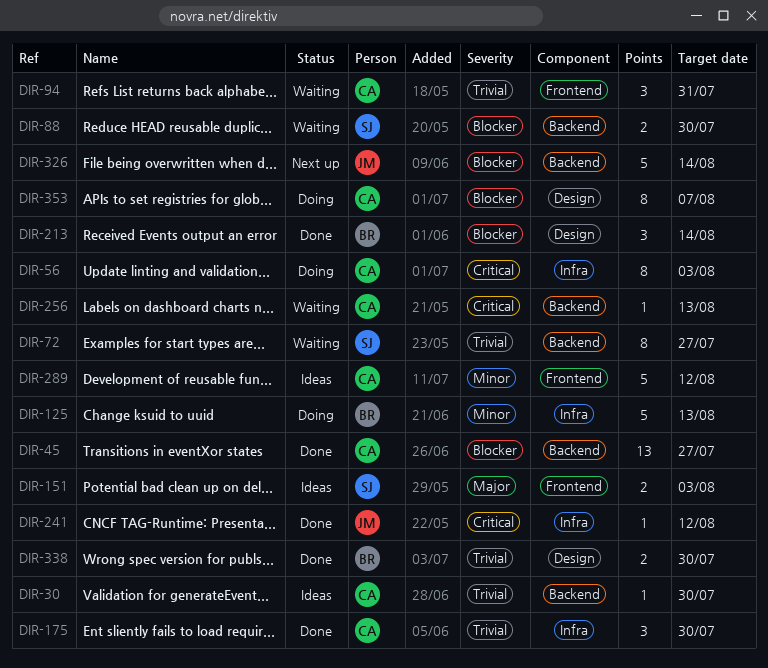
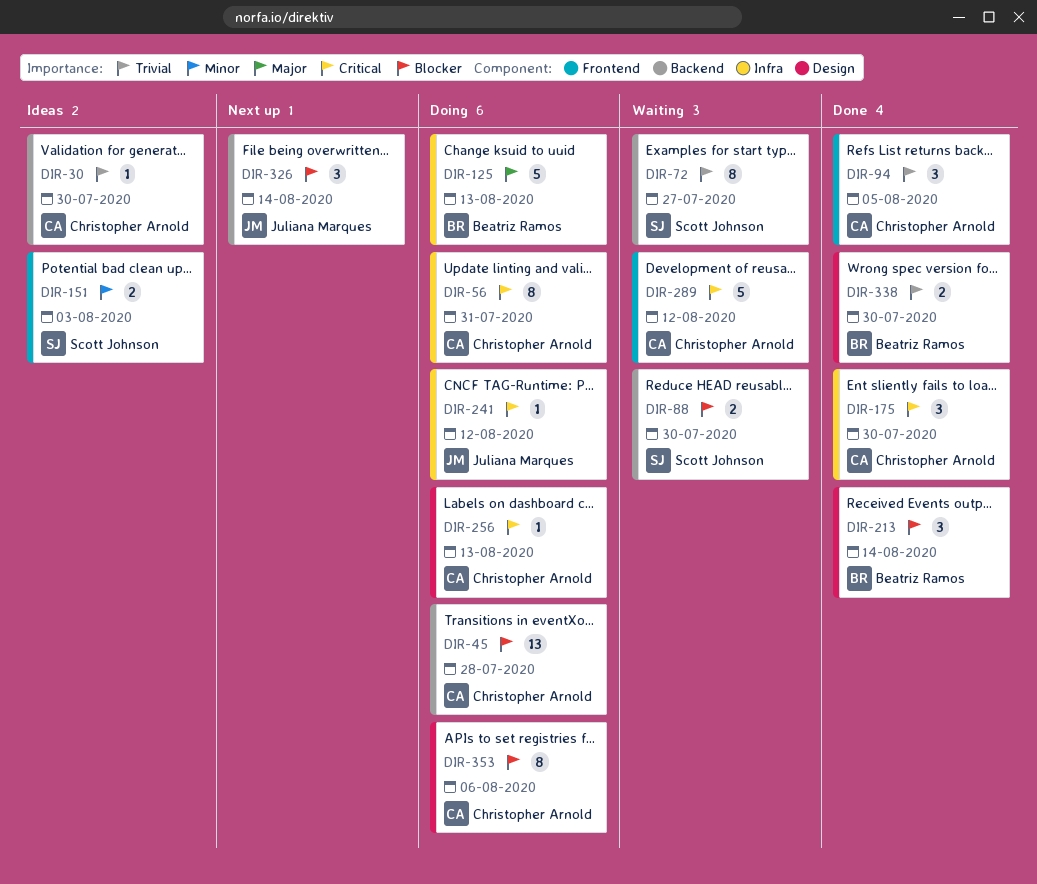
DIR-45, status: Done -> Doing
DIR-45, due: Jul 27 -> Jul 28
DIR-56, due: Aug 3 -> Jul 31
DIR-94, status: Waiting -> Done
DIR-94, due: Jul 31 -> Aug 5
DIR-125, priority: Minor -> Major
DIR-151, priority: Major -> Minor
DIR-175, priority: Trivial -> Critical
DIR-241, status: Done -> Doing
DIR-256, status: Waiting -> Doing
DIR-256, label: Backend -> Design
DIR-289, status: Ideas -> Waiting
DIR-289, priority: Minor -> Critical
DIR-326, estimate: 5 -> 3
DIR-353, due: Aug 7 -> Aug 6

